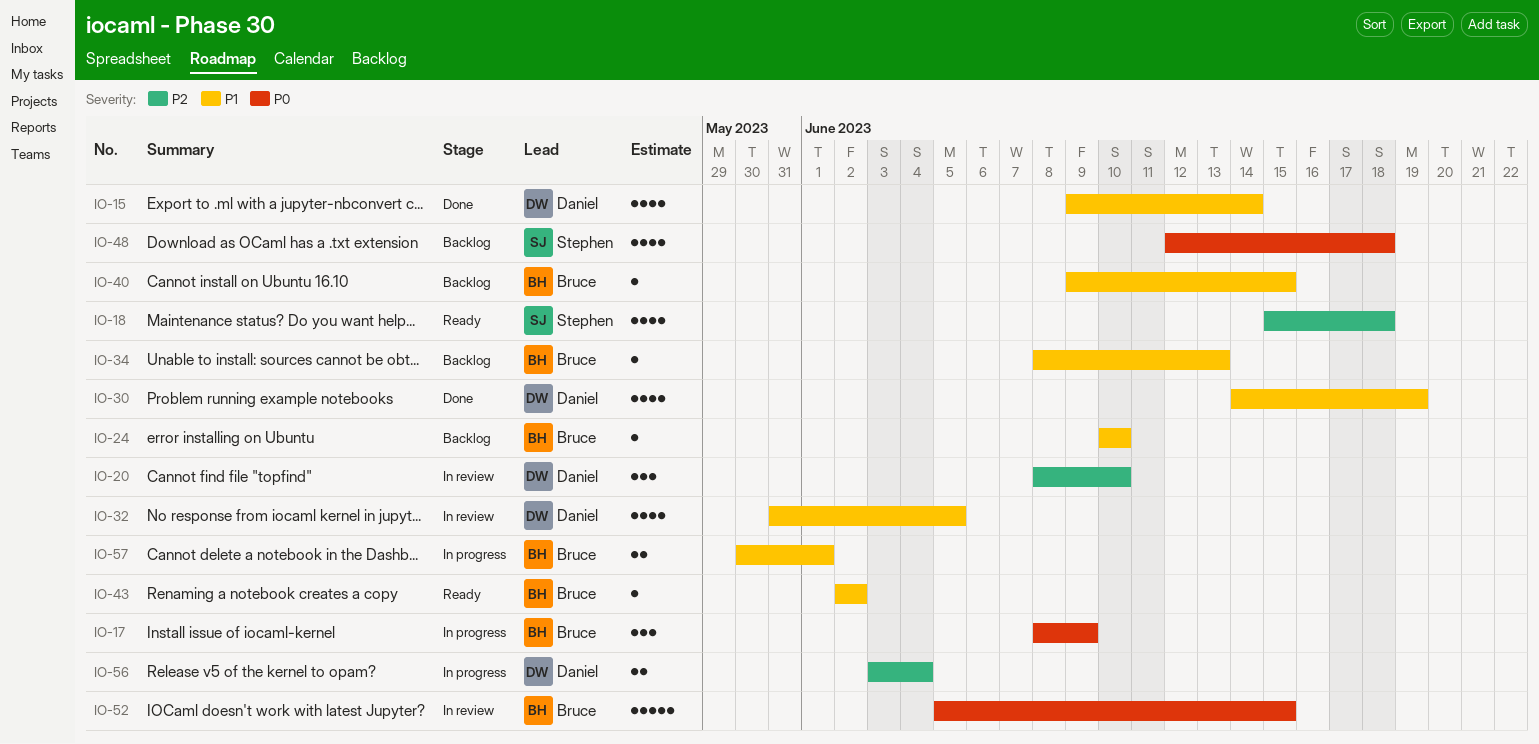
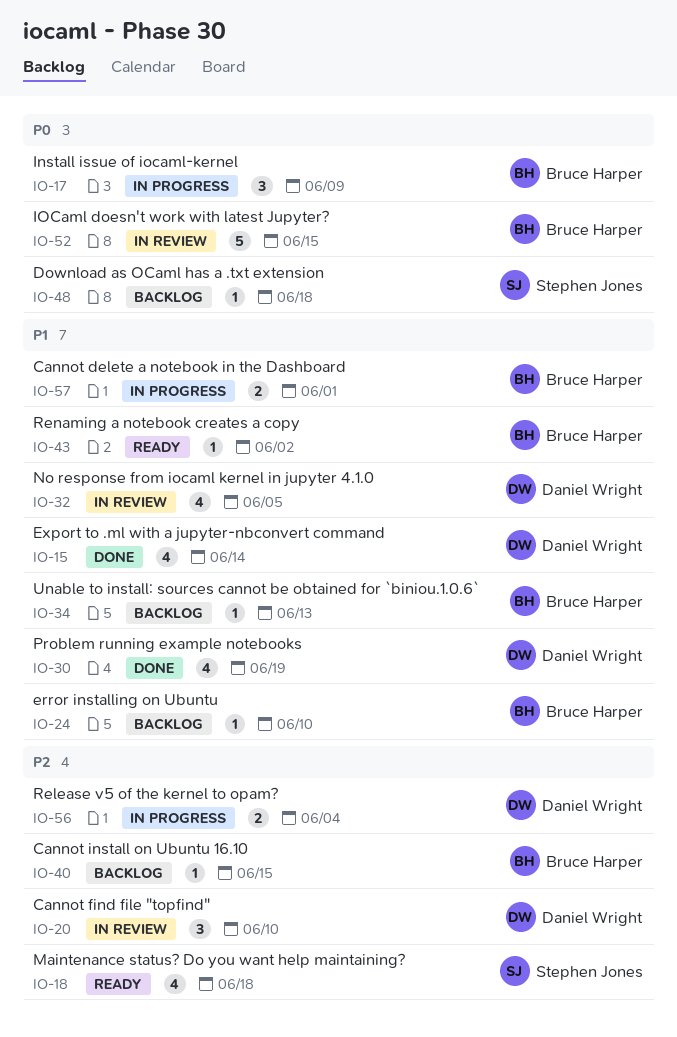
IO-40, priority: P1 -> P2
IO-48, estimate: 4 -> 1

